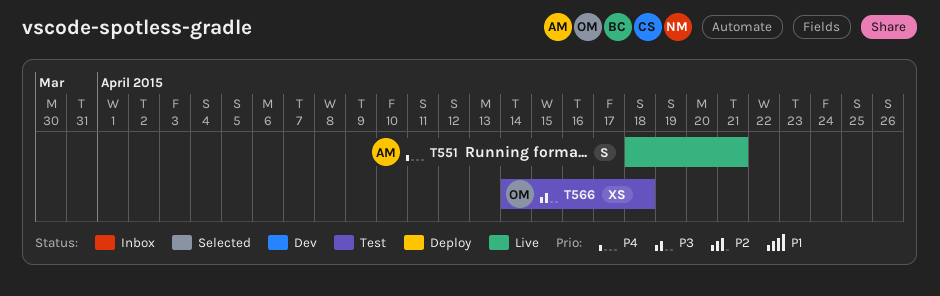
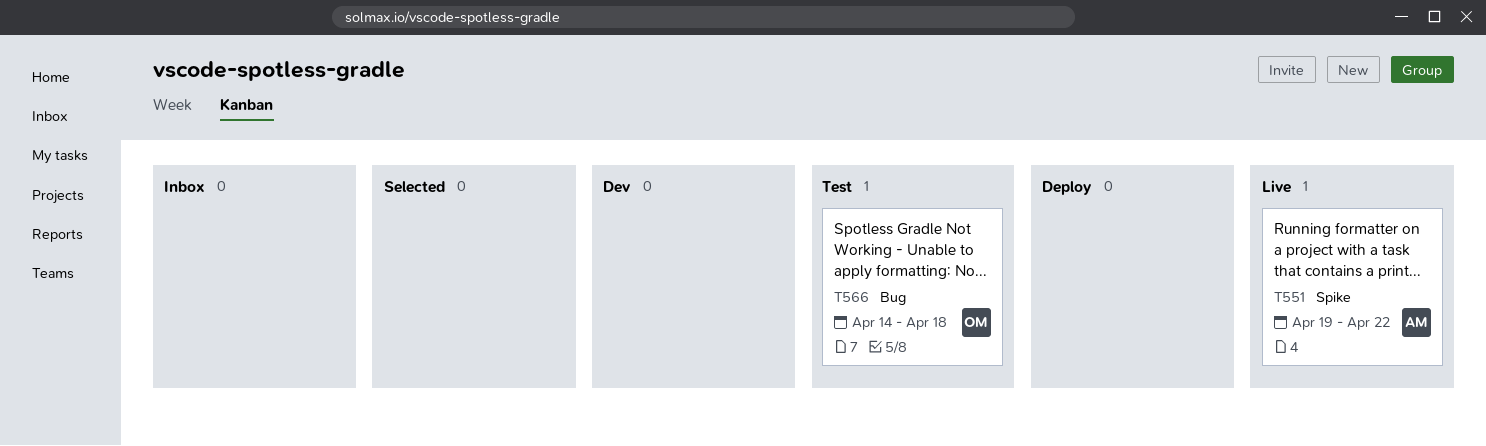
T551, start: Apr 18 -> Apr 19
T551, due: Apr 21 -> Apr 22

